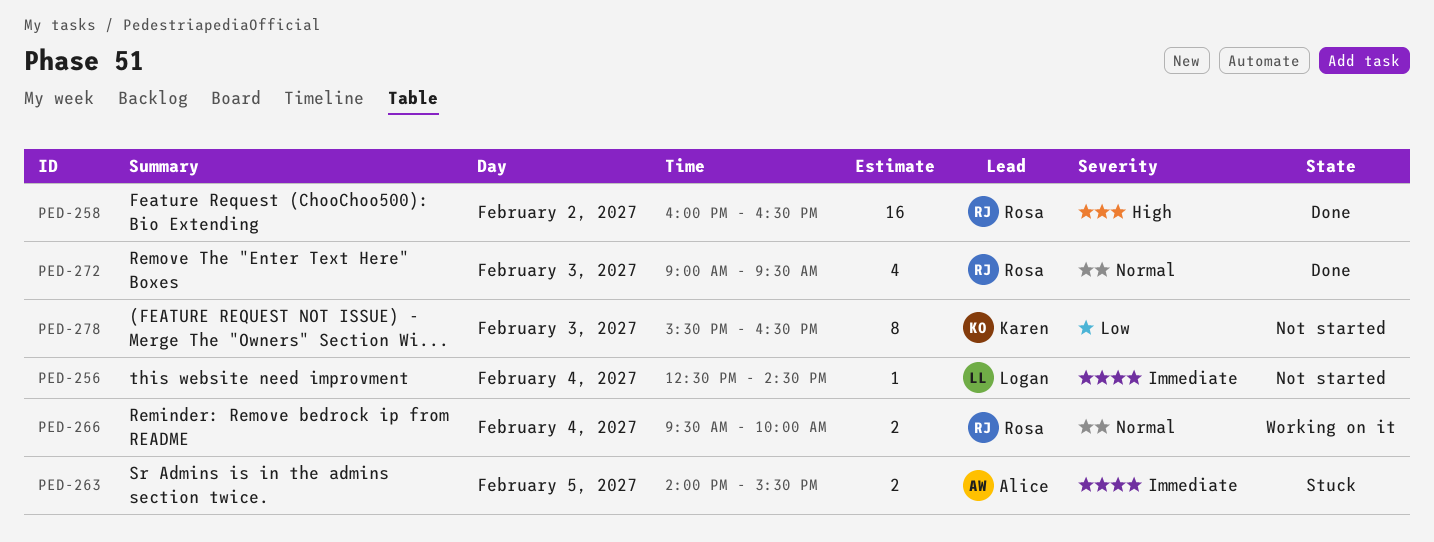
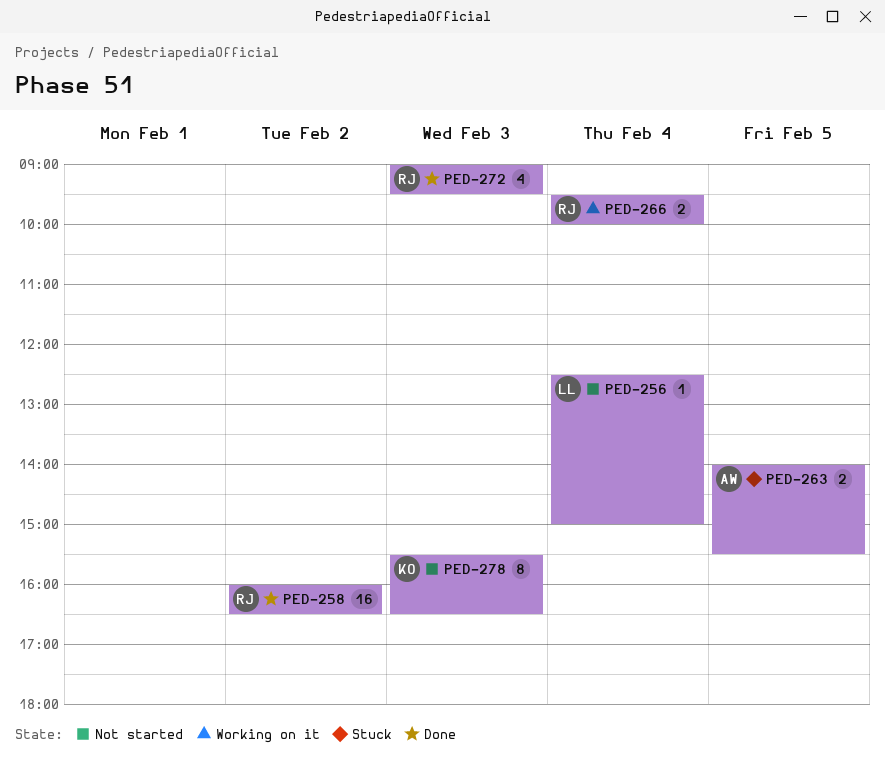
PED-256, ends: 14:30 -> 15:00

